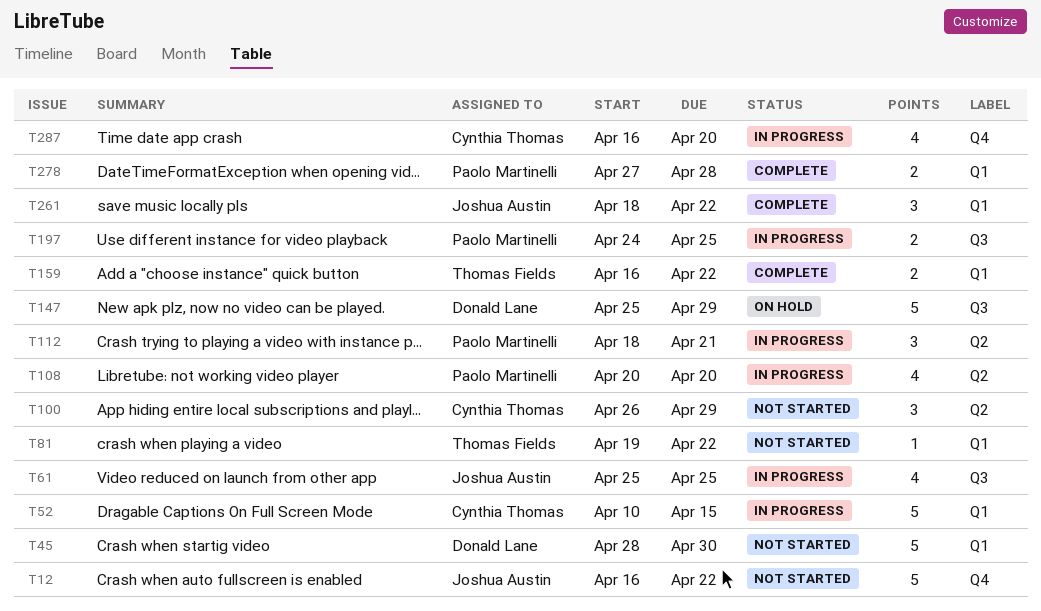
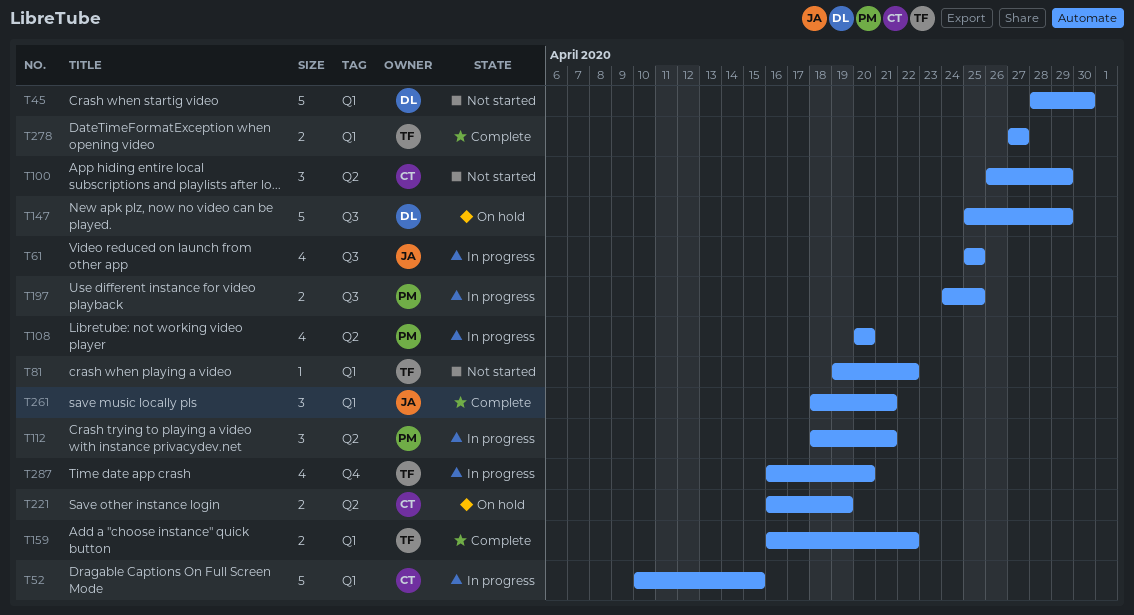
T12: present -> none
T221: none -> present
T261, due: Apr 22 -> Apr 21
T278, owner: Paolo Martinelli -> Thomas Fields
T278, due: Apr 28 -> Apr 27
T287, owner: Cynthia Thomas -> Thomas Fields

